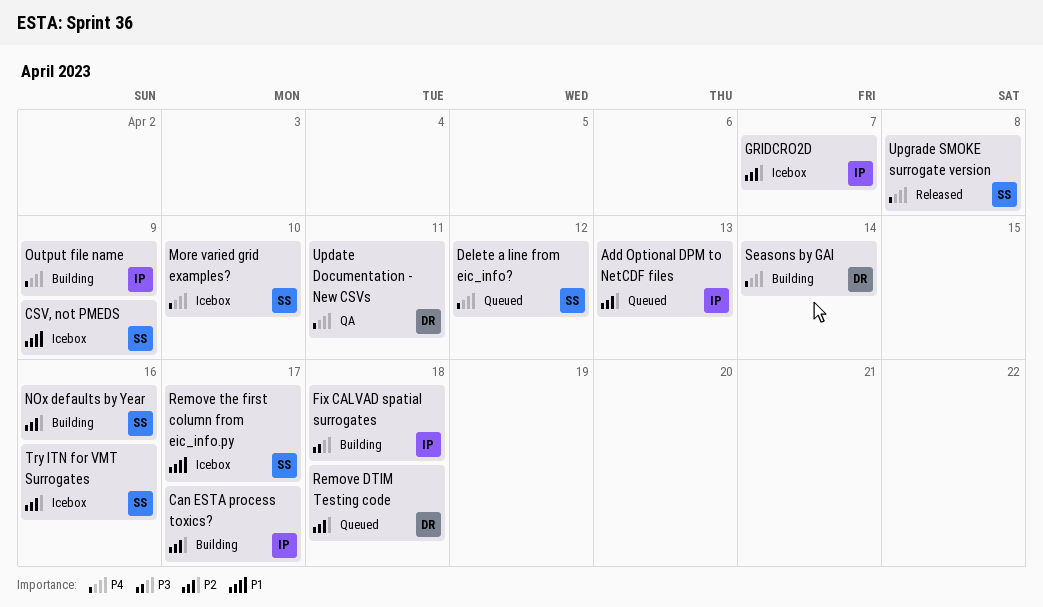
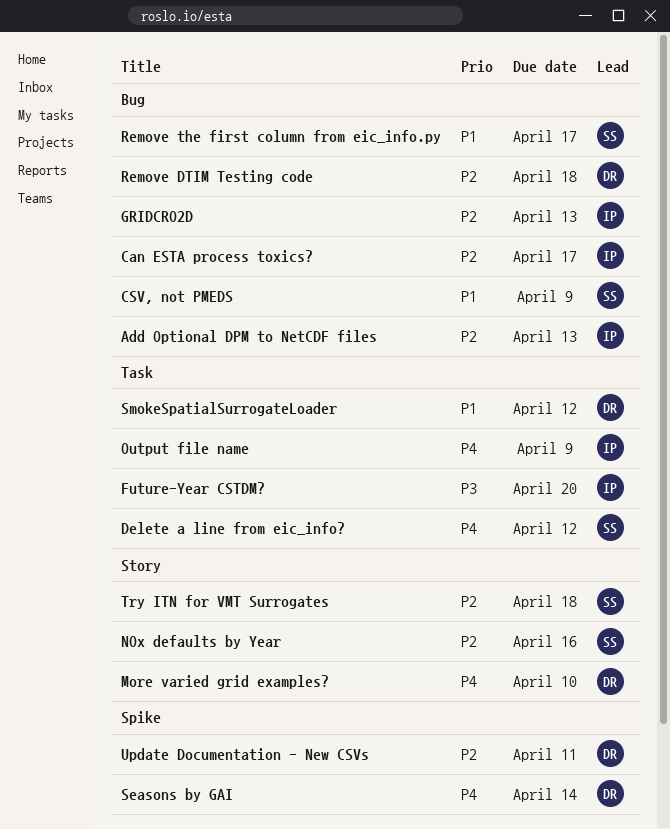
Fix CALVAD spatial surrogates: present -> none
Future-Year CSTDM?: none -> present
GRIDCRO2D, due: Apr 7 -> Apr 13
More varied grid examples?, owner: SS -> DR
SmokeSpatialSurrogateLoader: none -> present
Try ITN for VMT Surrogates, due: Apr 16 -> Apr 18
Update Documentation - New CSVs, priority: P4 -> P2
Upgrade SMOKE surrogate version: present -> none

